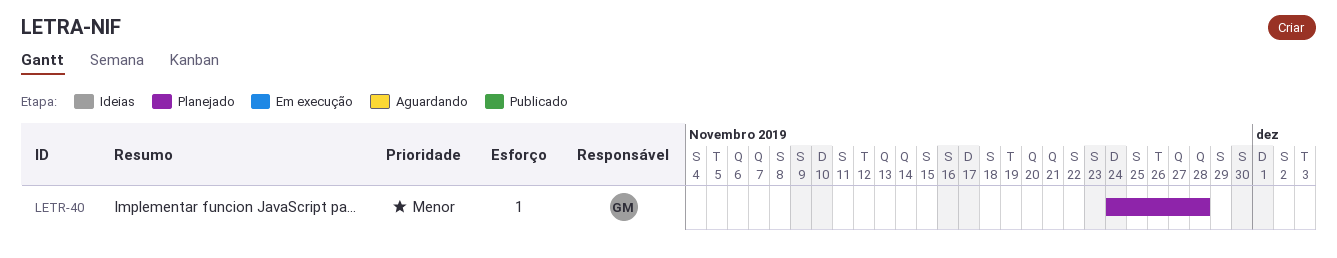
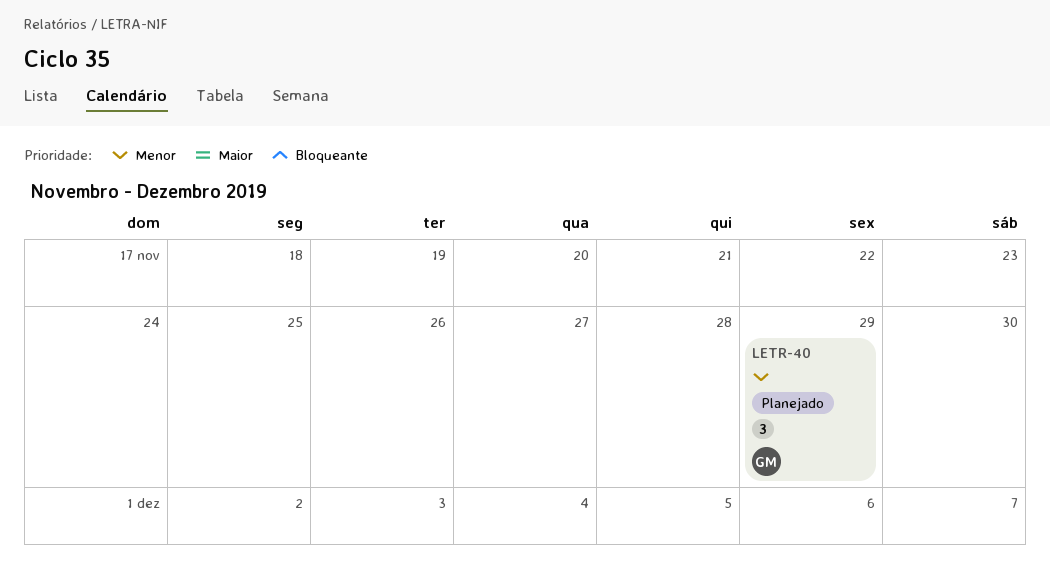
LETR-40, estimate: 1 -> 3
LETR-40, due: Nov 28 -> Nov 29

